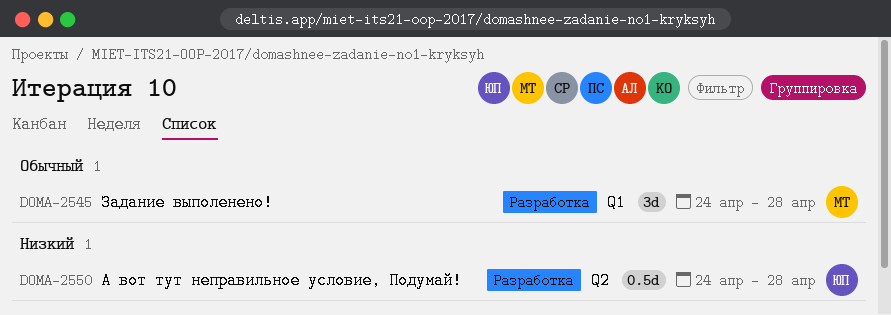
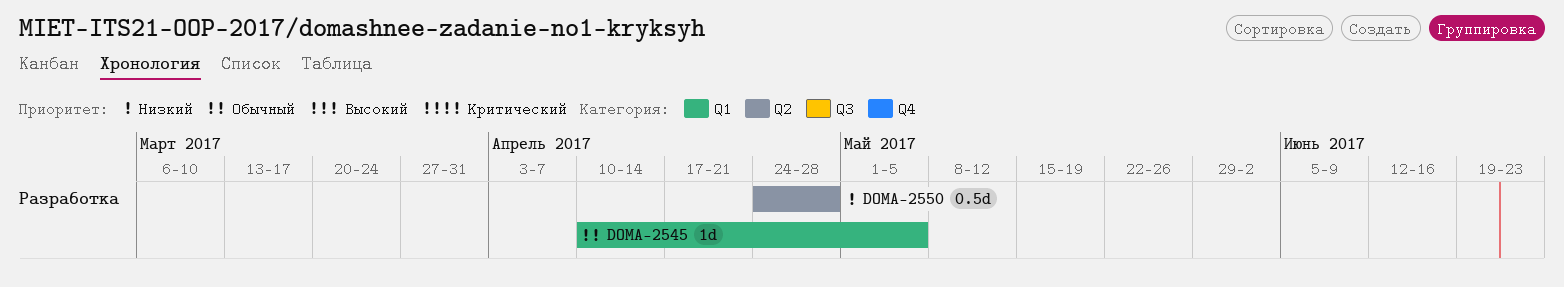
DOMA-2545, estimate: 3d -> 1d
DOMA-2545, start: Apr 24 -> Apr 10
DOMA-2545, due: Apr 28 -> May 5

